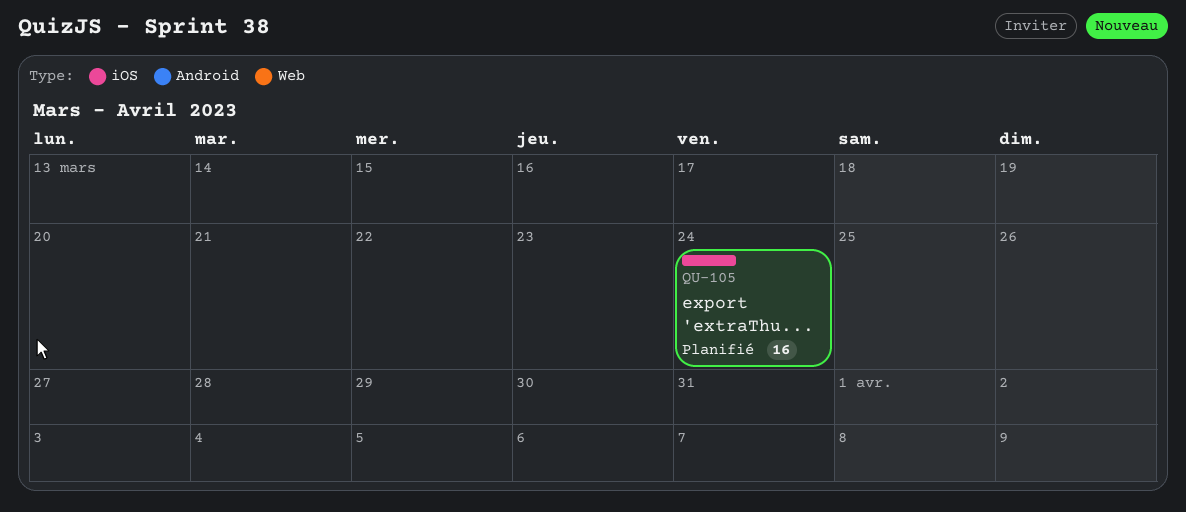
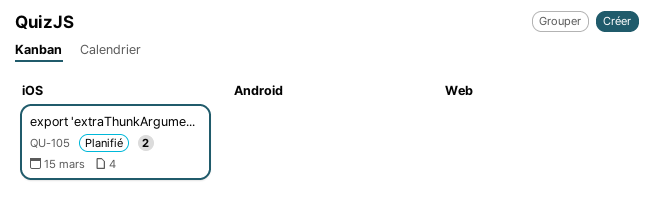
QU-105, estimate: 16 -> 2
QU-105, due: Mar 24 -> Mar 15

